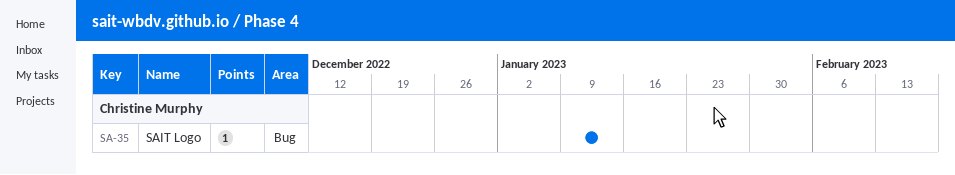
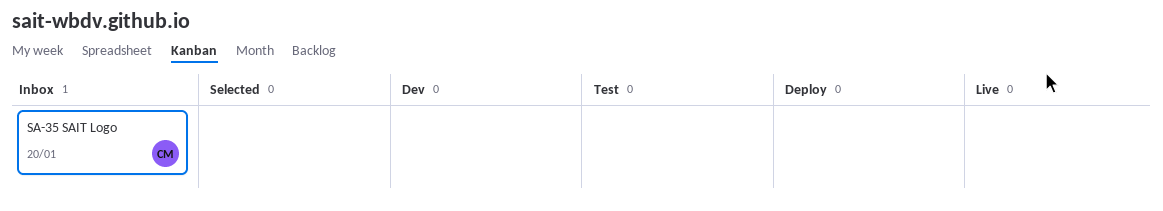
SA-35, due: Jan 13 -> Jan 20

